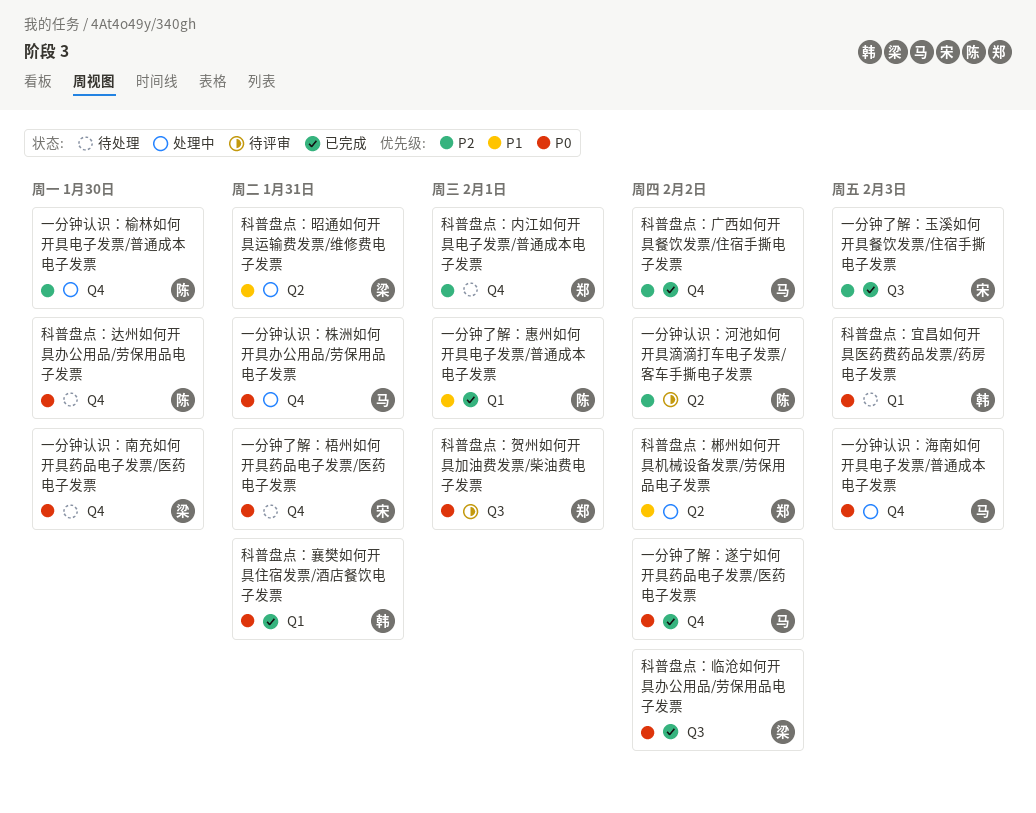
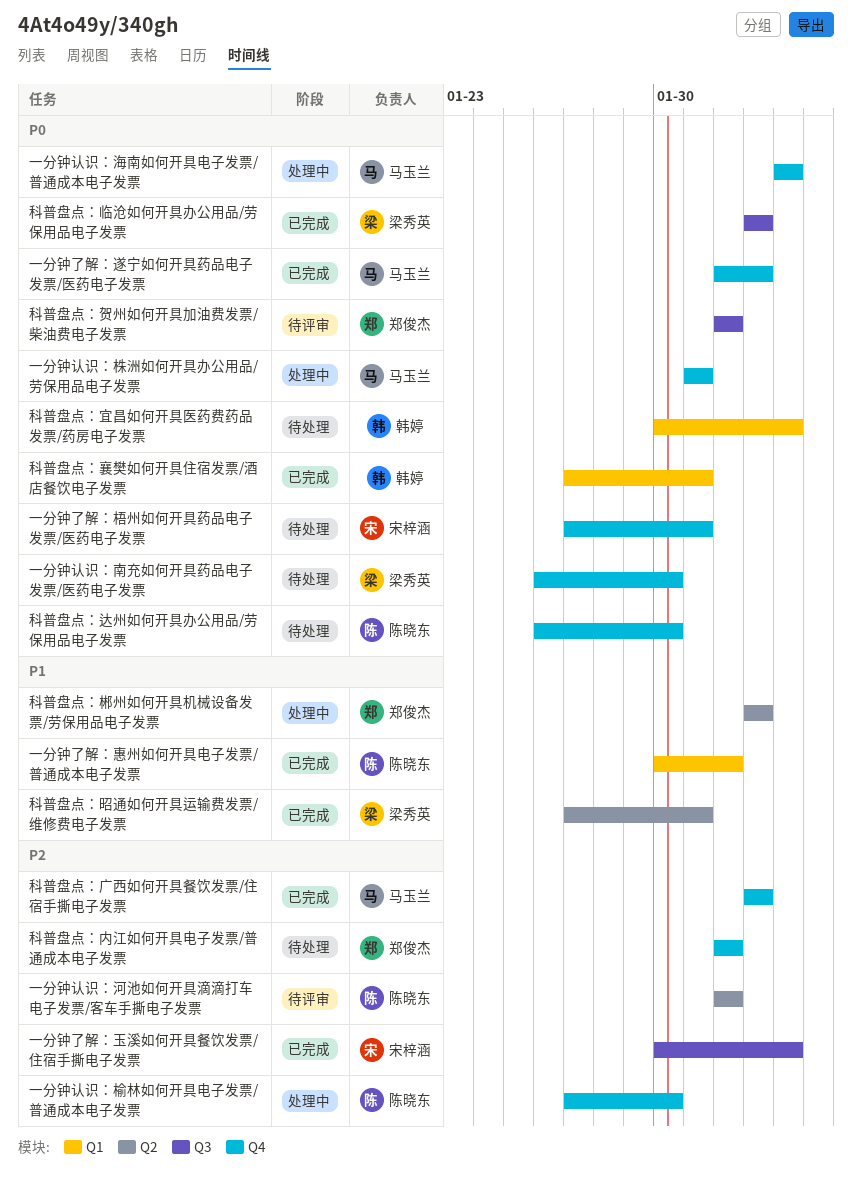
一分钟认识：河池如何开具滴滴打车电子发票/客车手撕电子发票, due: Feb 2 -> Feb 1
科普盘点：昭通如何开具运输费发票/维修费电子发票, status: 处理中 -> 已完成

